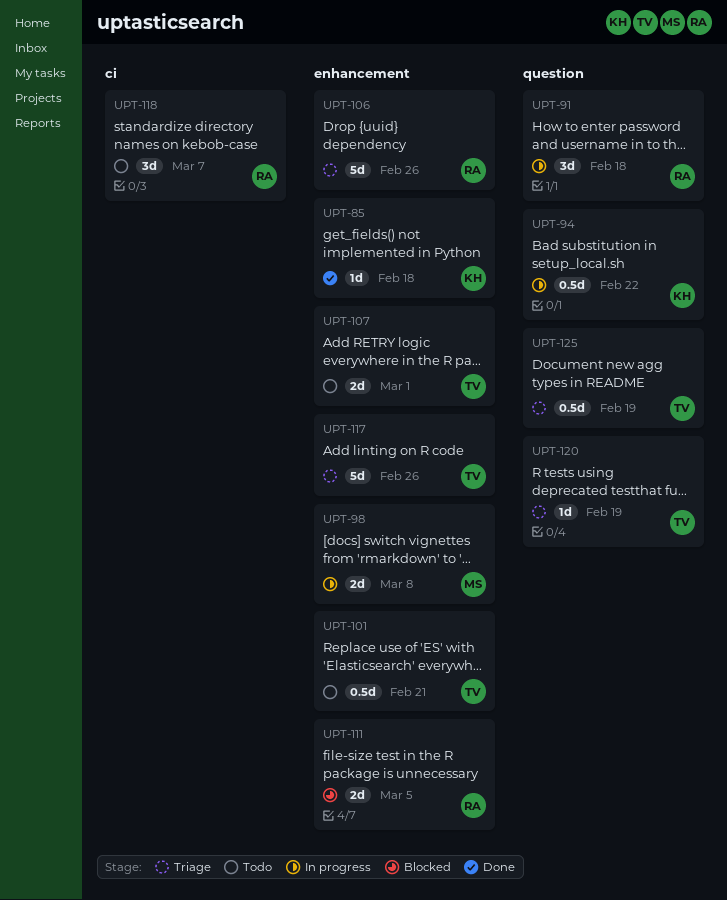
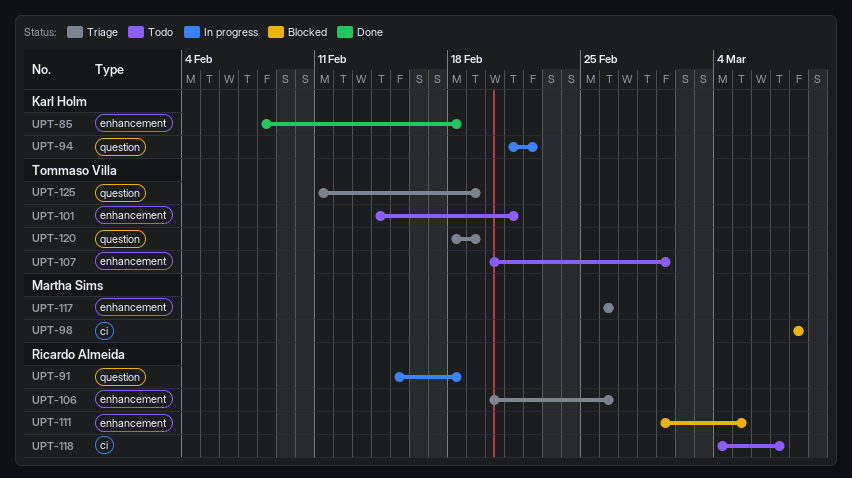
UPT-98, status: In progress -> Blocked
UPT-98, label: enhancement -> ci
UPT-117, owner: Tommaso Villa -> Martha Sims

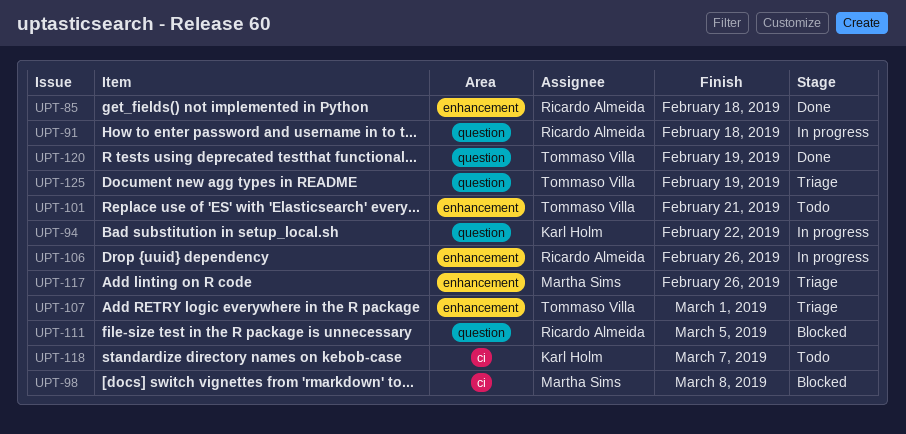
UPT-85, owner: Karl Holm -> Ricardo Almeida
UPT-106, status: Triage -> In progress
UPT-107, status: Todo -> Triage
UPT-111, label: enhancement -> question
UPT-118, owner: Ricardo Almeida -> Karl Holm
UPT-120, status: Triage -> Done

